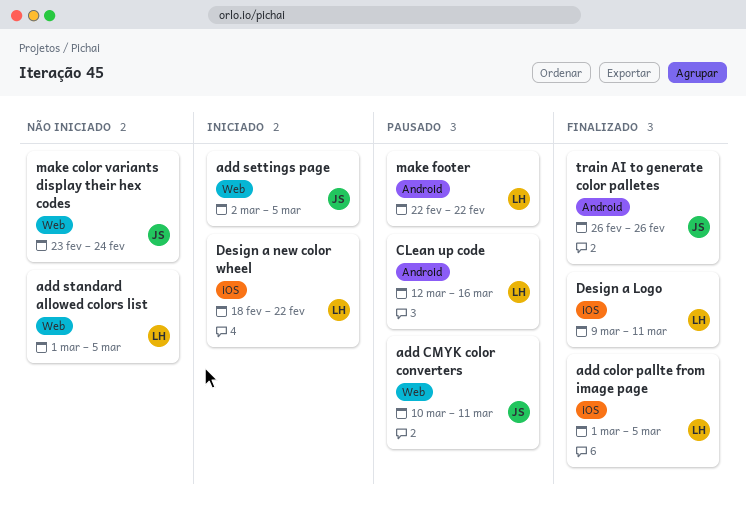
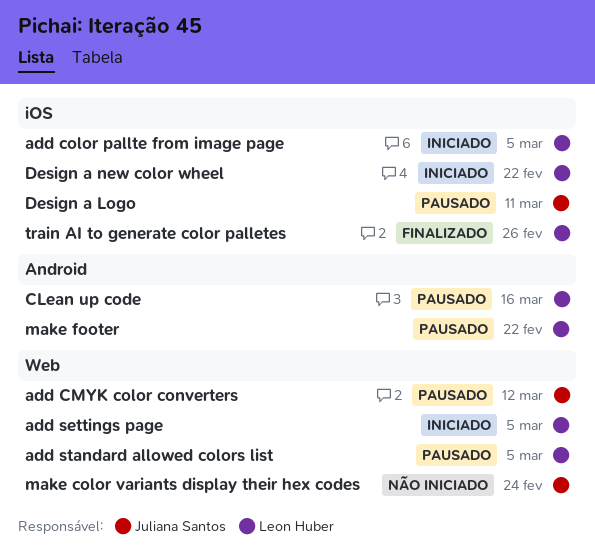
add CMYK color converters, due: Mar 11 -> Mar 12
add color pallte from image page, status: Finalizado -> Iniciado
add settings page, owner: Juliana Santos -> Leon Huber
add standard allowed colors list, status: Não iniciado -> Pausado
Design a Logo, status: Finalizado -> Pausado
Design a Logo, owner: Leon Huber -> Juliana Santos
train AI to generate color palletes, owner: Juliana Santos -> Leon Huber
train AI to generate color palletes, label: Android -> iOS

